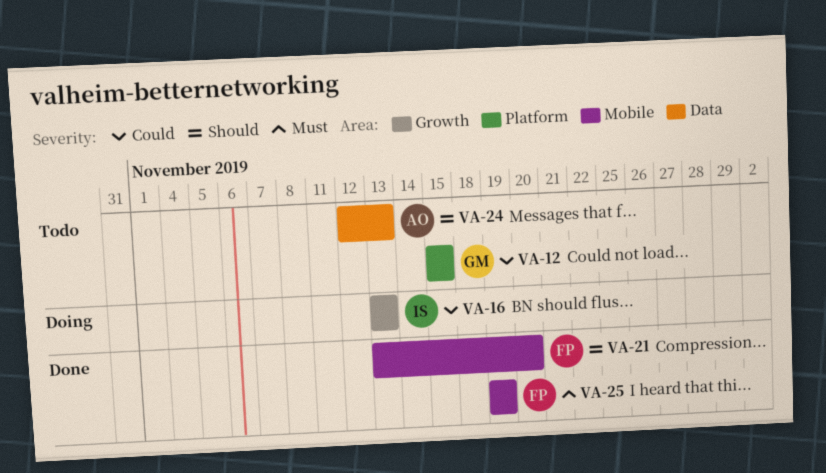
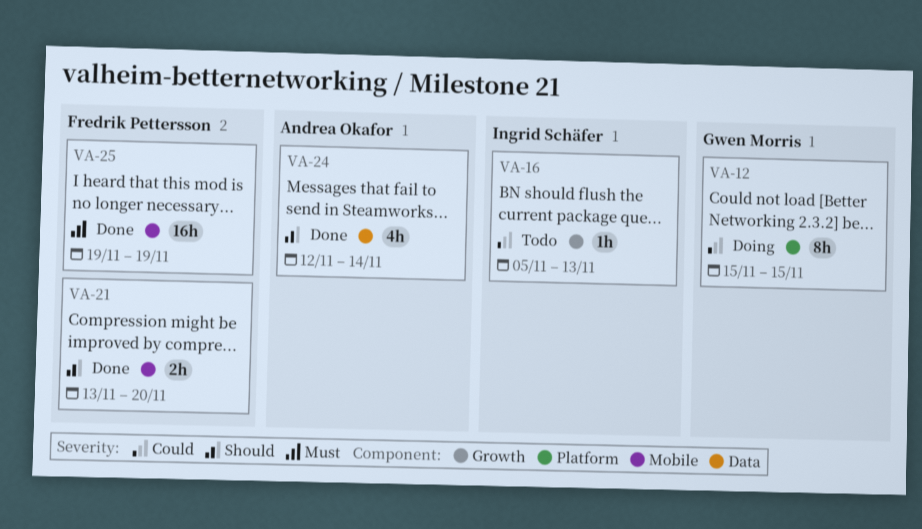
VA-12, status: Todo -> Doing
VA-16, status: Doing -> Todo
VA-16, start: Nov 13 -> Nov 5
VA-24, status: Todo -> Done
VA-24, due: Nov 13 -> Nov 14

